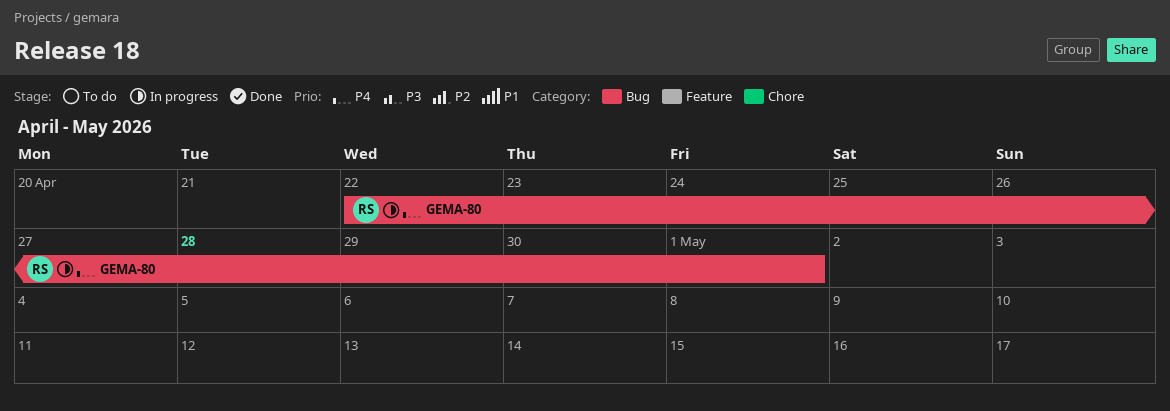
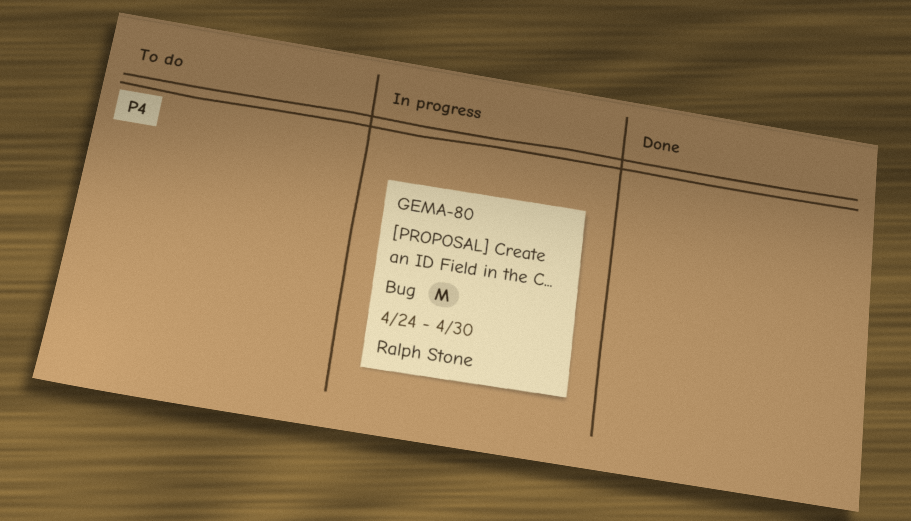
GEMA-80, start: Apr 22 -> Apr 24
GEMA-80, due: May 1 -> Apr 30

